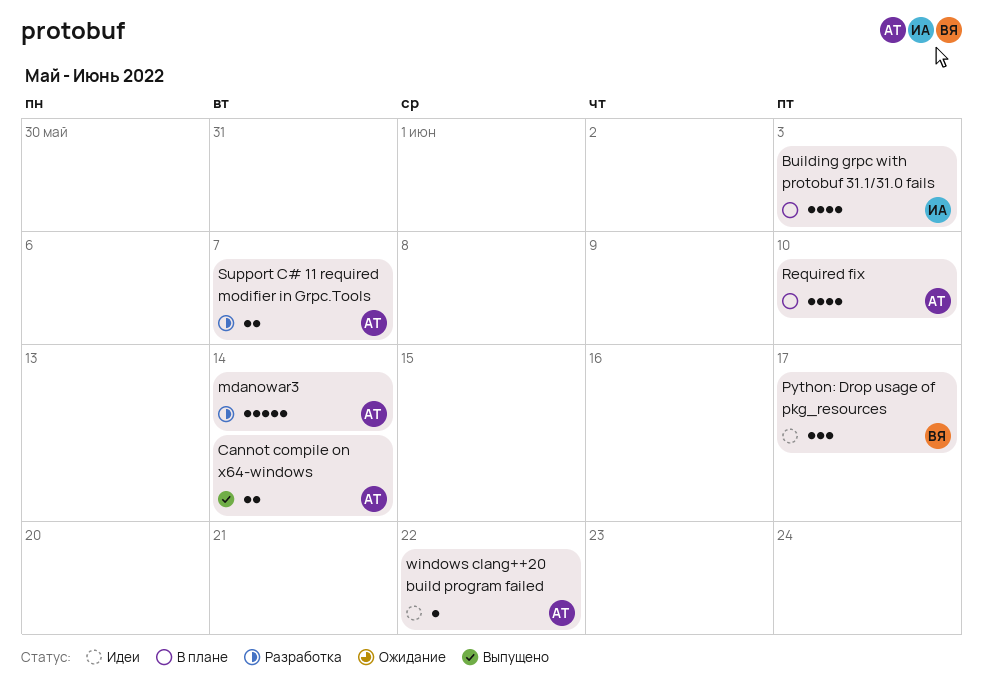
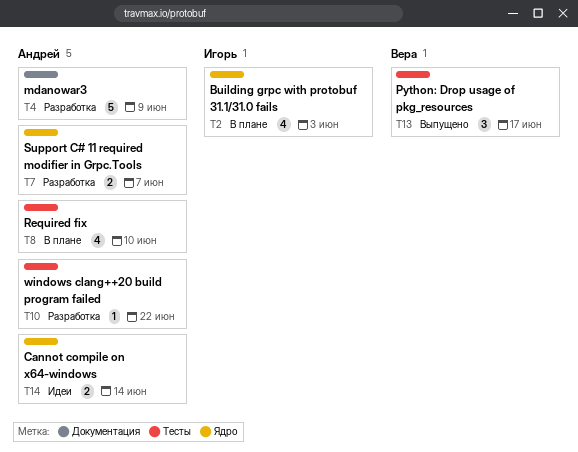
Cannot compile on x64-windows, status: Выпущено -> Идеи
mdanowar3, due: Jun 14 -> Jun 9
Python: Drop usage of pkg_resources, status: Идеи -> Выпущено
windows clang++20 build program failed, status: Идеи -> Разработка

